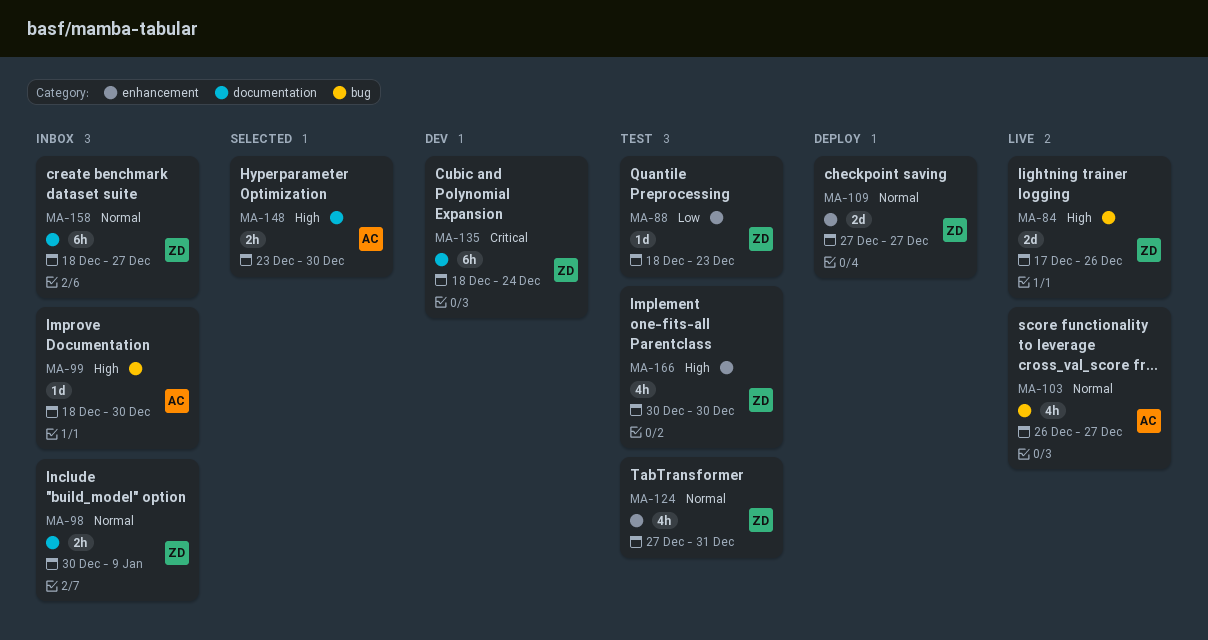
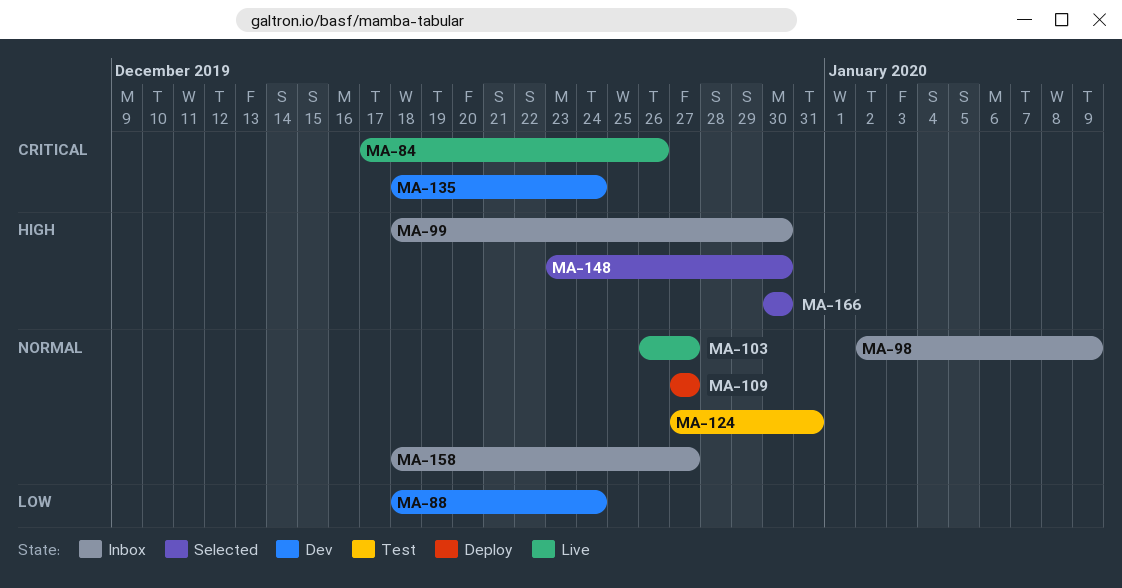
MA-84, priority: High -> Critical
MA-88, status: Test -> Dev
MA-88, due: Dec 23 -> Dec 24
MA-98, start: Dec 30 -> Jan 2
MA-166, status: Test -> Selected

